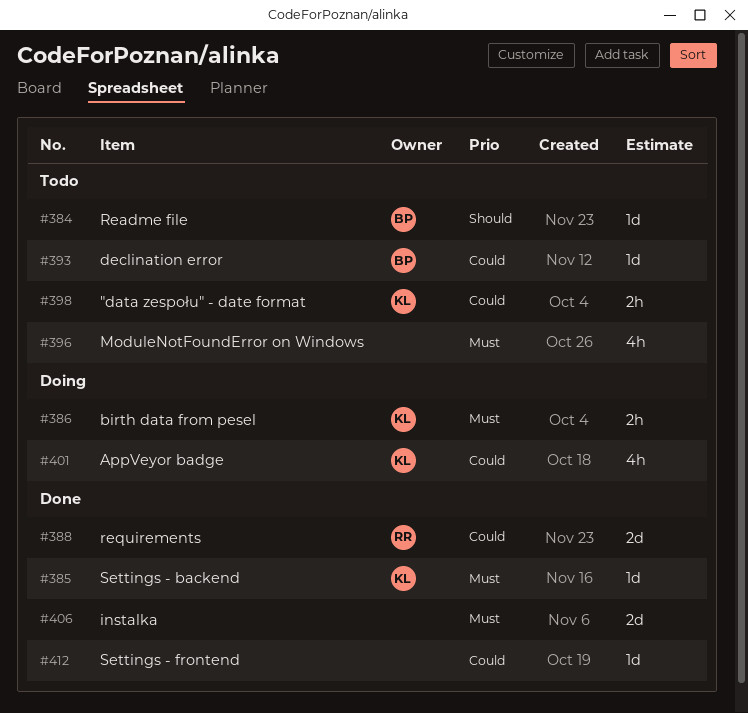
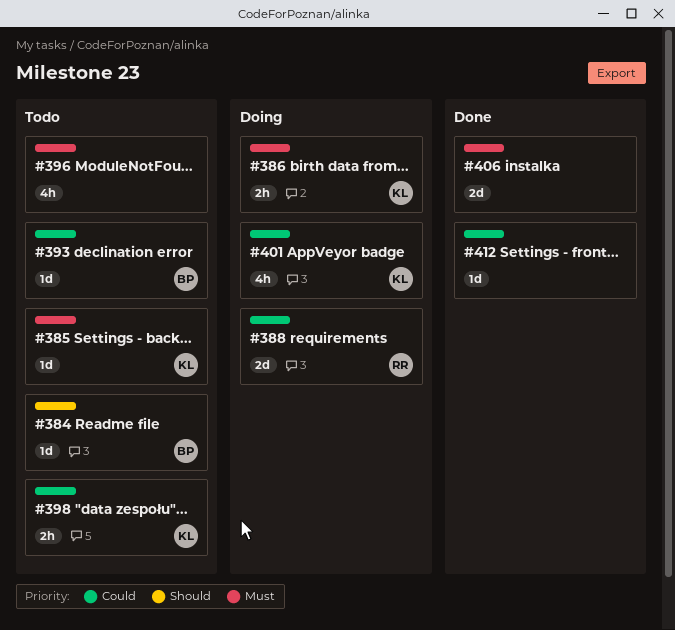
#385, status: Done -> Todo
#388, status: Done -> Doing

